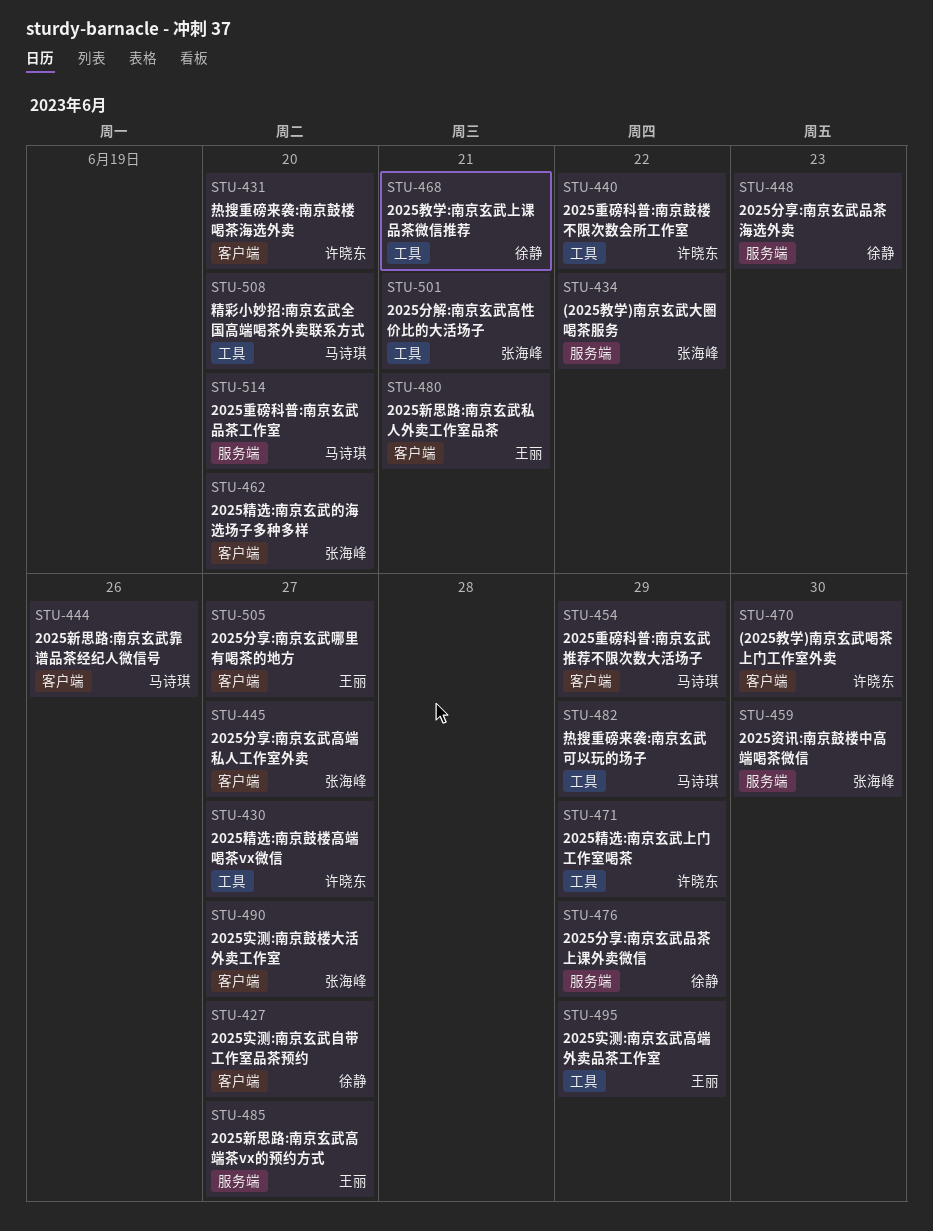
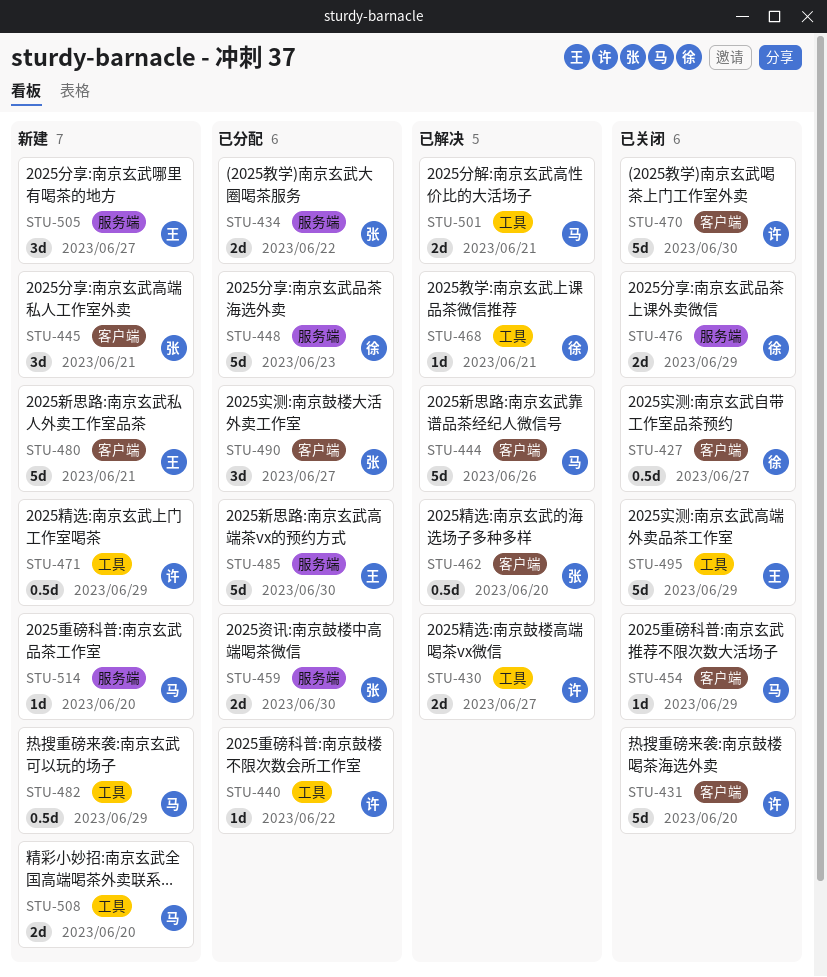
STU-445, due: Jun 27 -> Jun 21
STU-485, due: Jun 27 -> Jun 30
STU-501, owner: 张海峰 -> 马诗琪
STU-505, label: 客户端 -> 服务端

